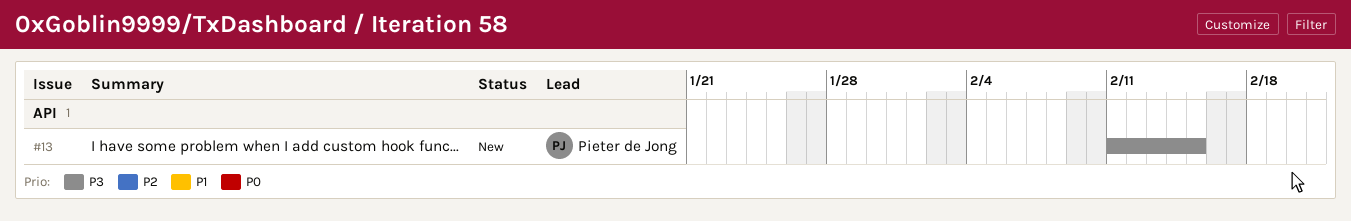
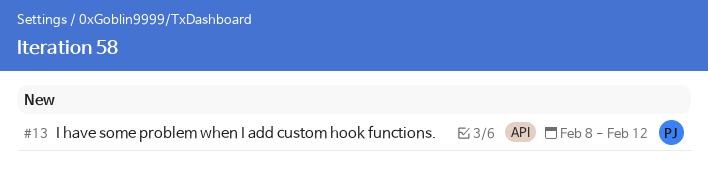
#13, start: Feb 11 -> Feb 8
#13, due: Feb 15 -> Feb 12

